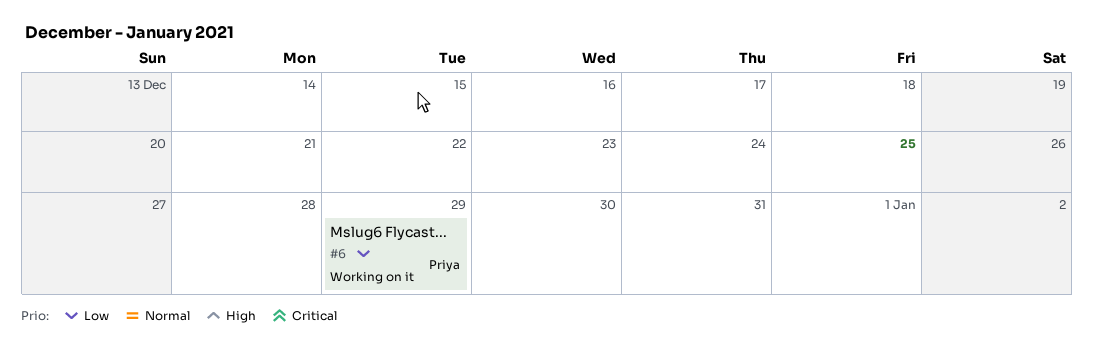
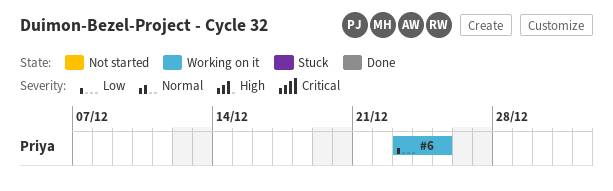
#6, due: Dec 29 -> Dec 25

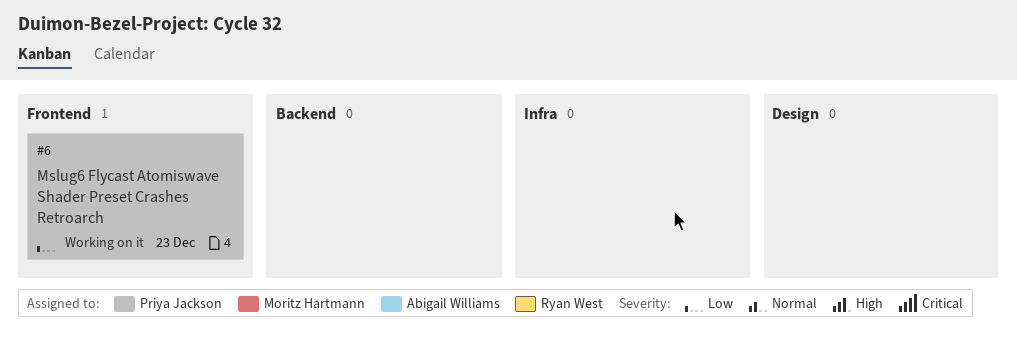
#6, due: Dec 25 -> Dec 23

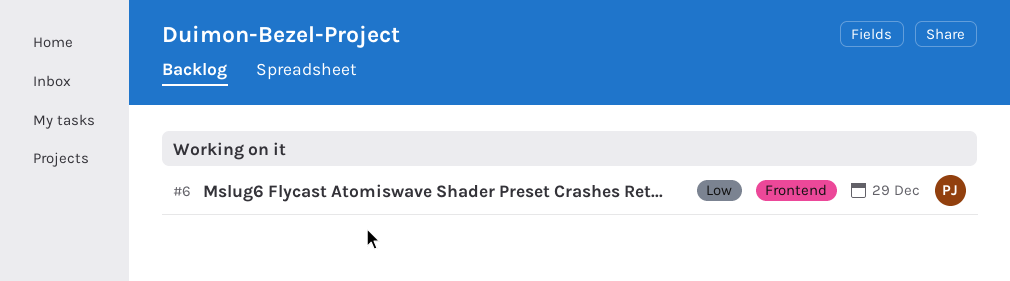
#6, due: Dec 23 -> Dec 29

